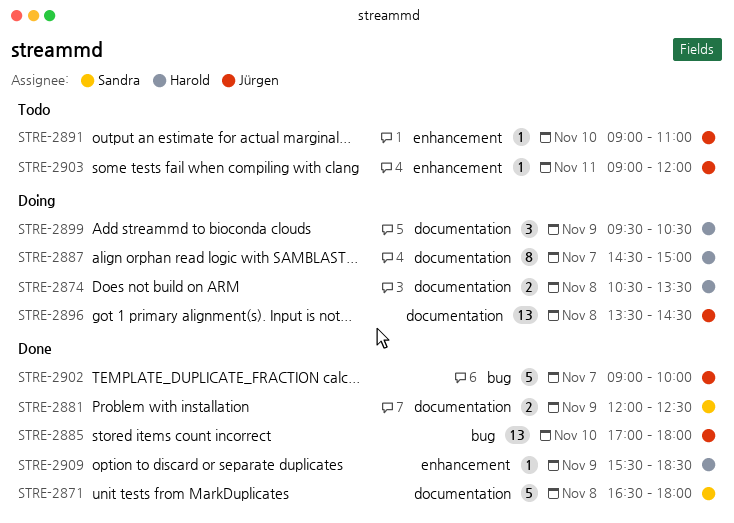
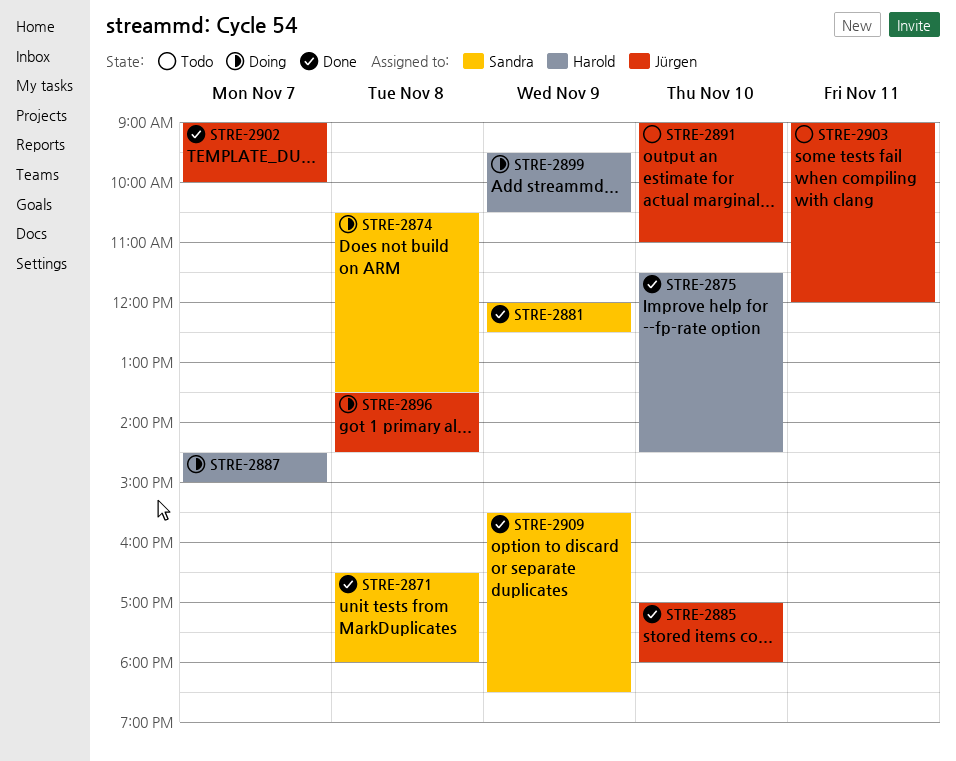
STRE-2874, owner: Harold -> Sandra
STRE-2875: none -> present
STRE-2909, owner: Harold -> Sandra

